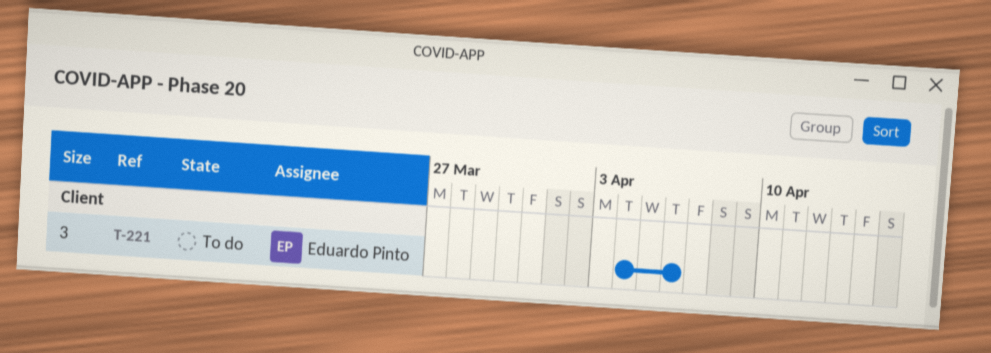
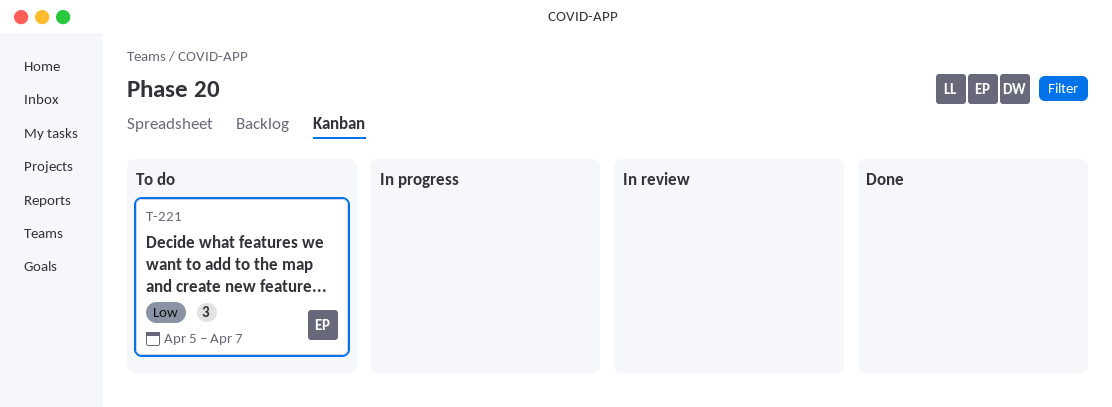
T-221, start: Apr 4 -> Apr 5
T-221, due: Apr 6 -> Apr 7

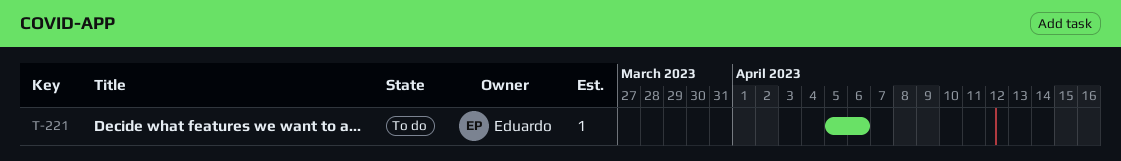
T-221, estimate: 3 -> 1
T-221, due: Apr 7 -> Apr 6

